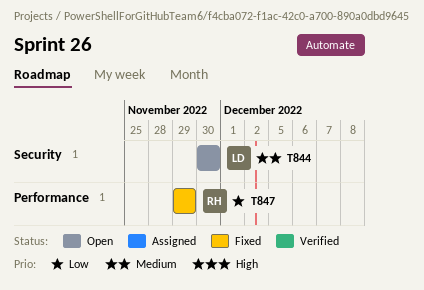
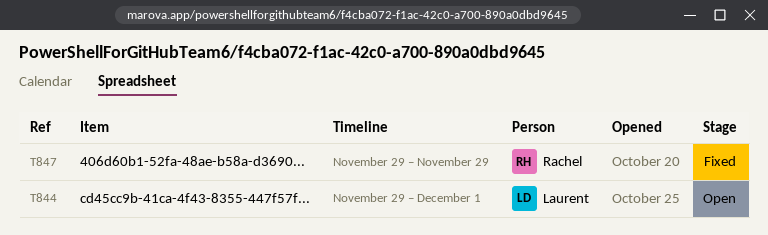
T844, start: Nov 30 -> Nov 29
T844, due: Nov 30 -> Dec 1

